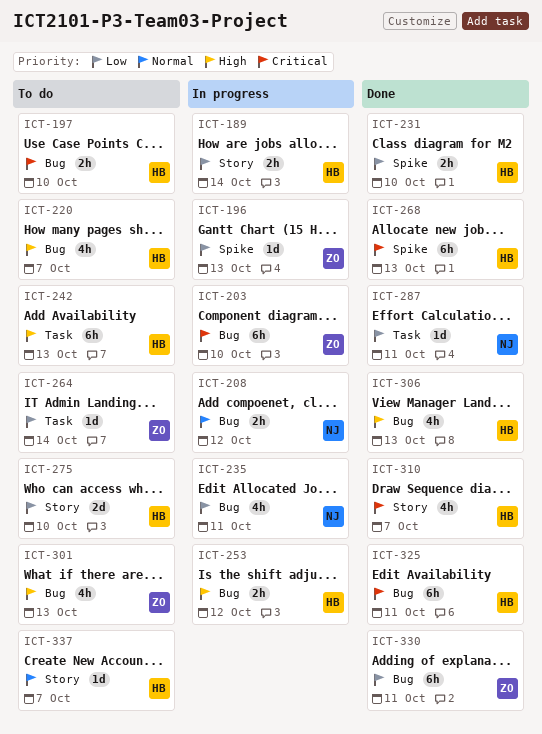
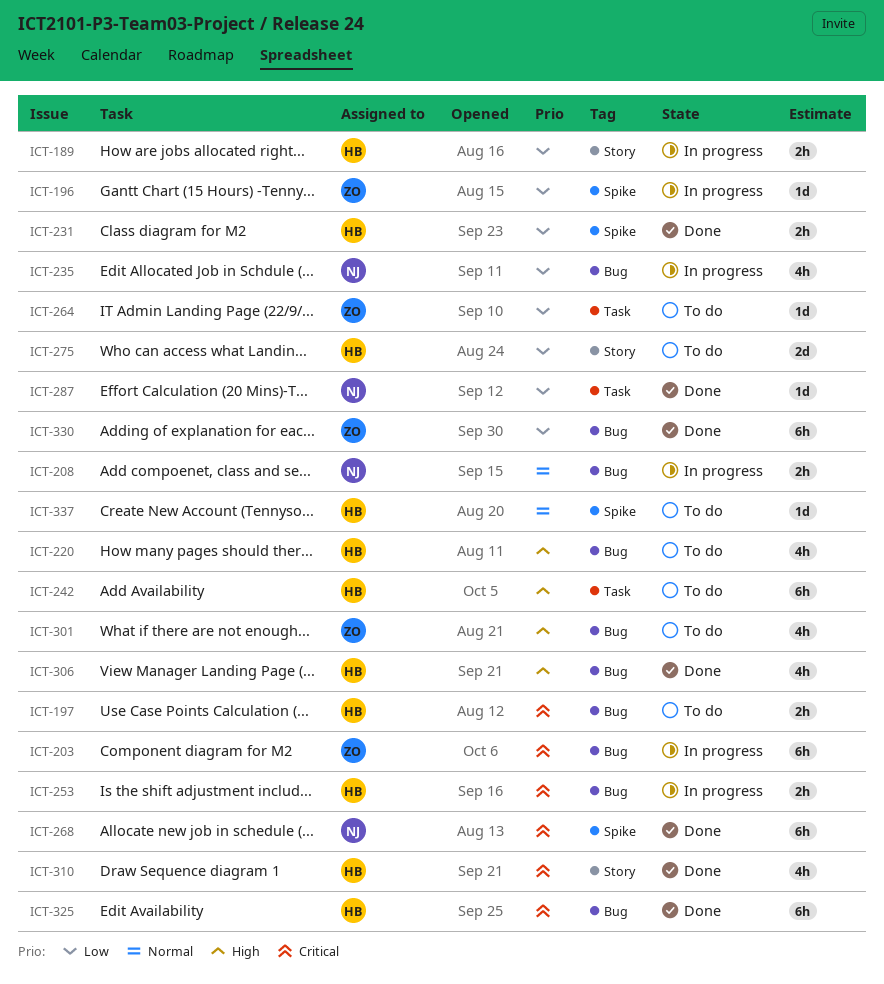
ICT-253, priority: High -> Critical
ICT-268, owner: HB -> NJ
ICT-337, label: Story -> Spike

